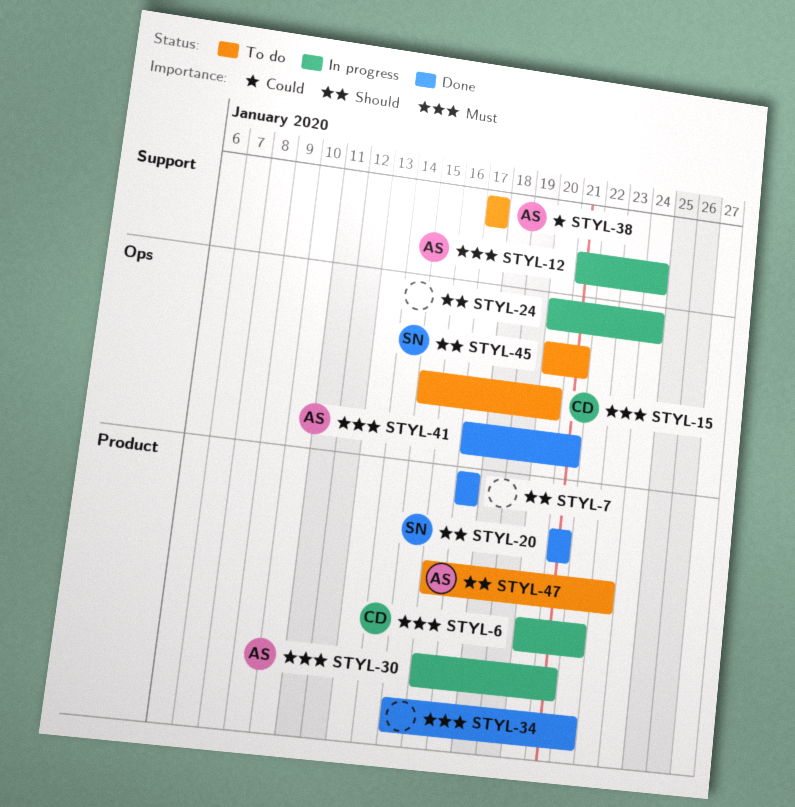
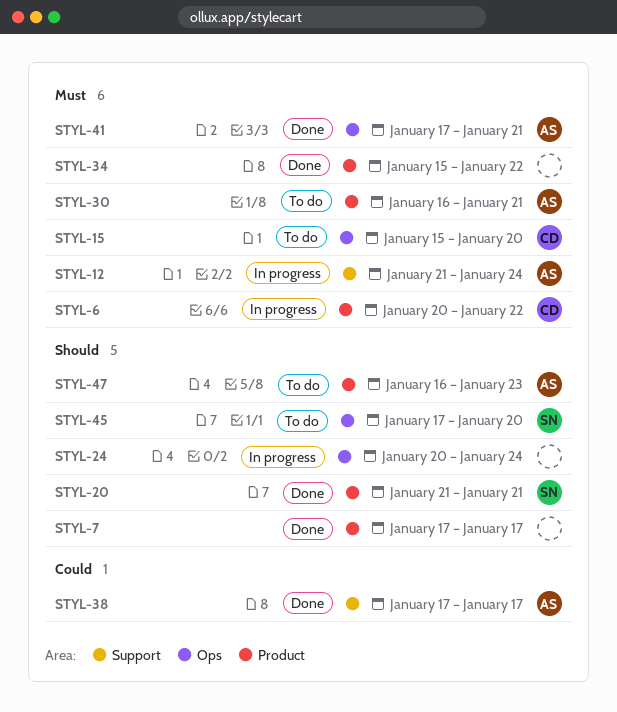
STYL-30, status: In progress -> To do
STYL-38, status: To do -> Done
STYL-45, start: Jan 20 -> Jan 17
STYL-45, due: Jan 21 -> Jan 20

